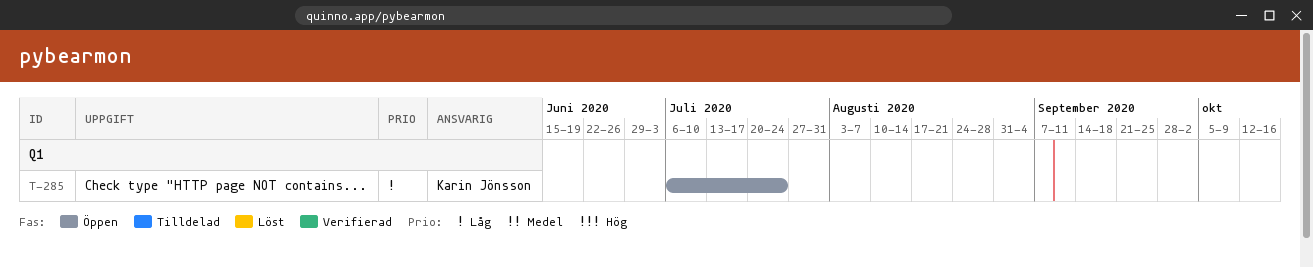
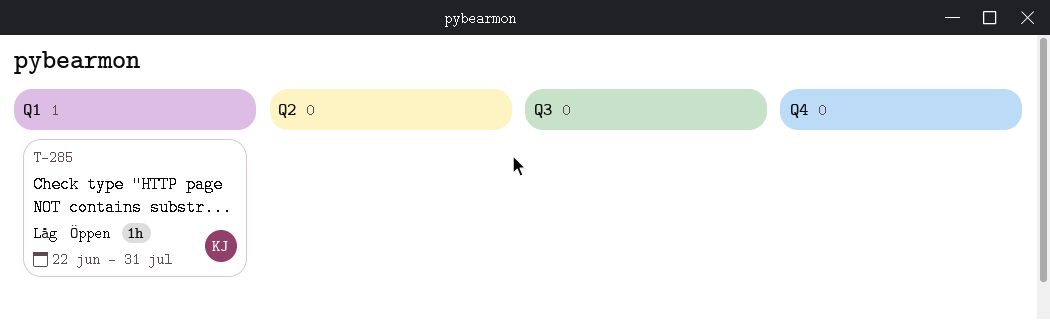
T-285, start: Jul 6 -> Jun 22
T-285, due: Jul 24 -> Jul 31

